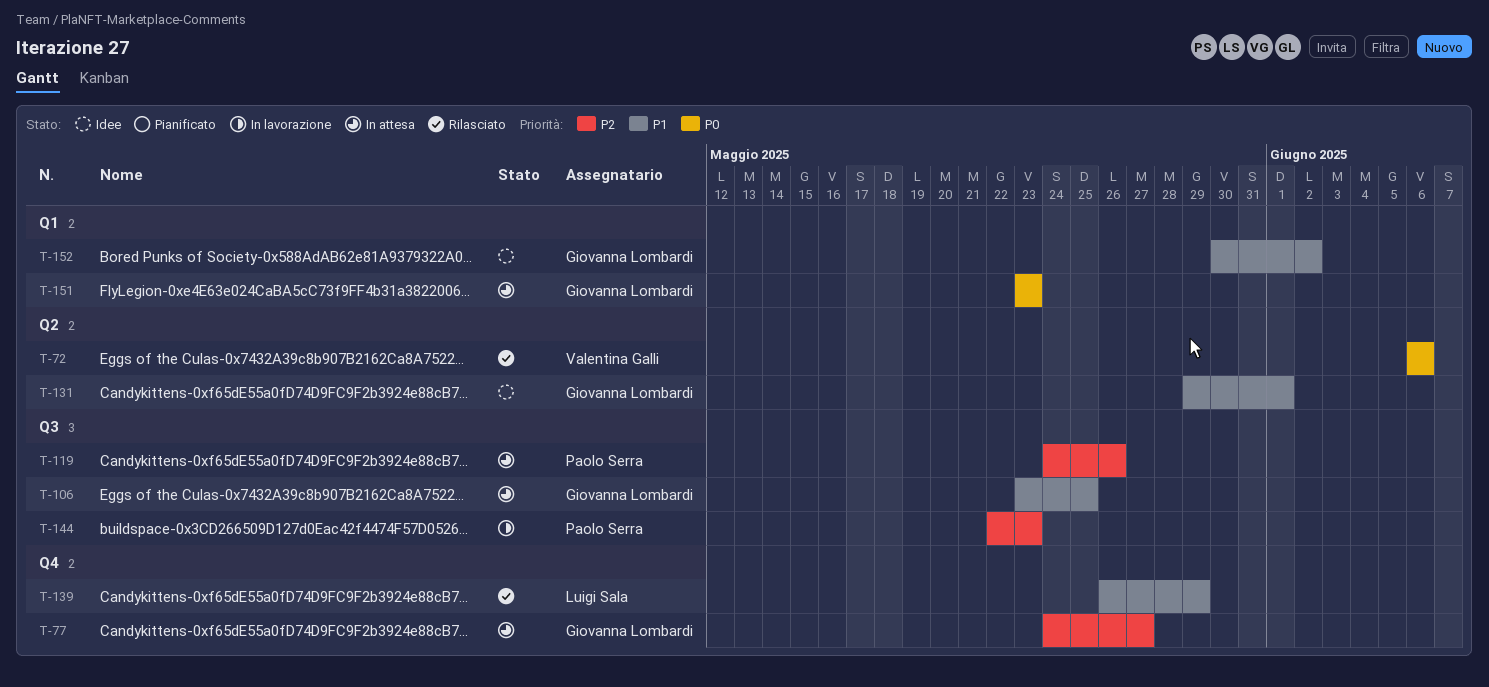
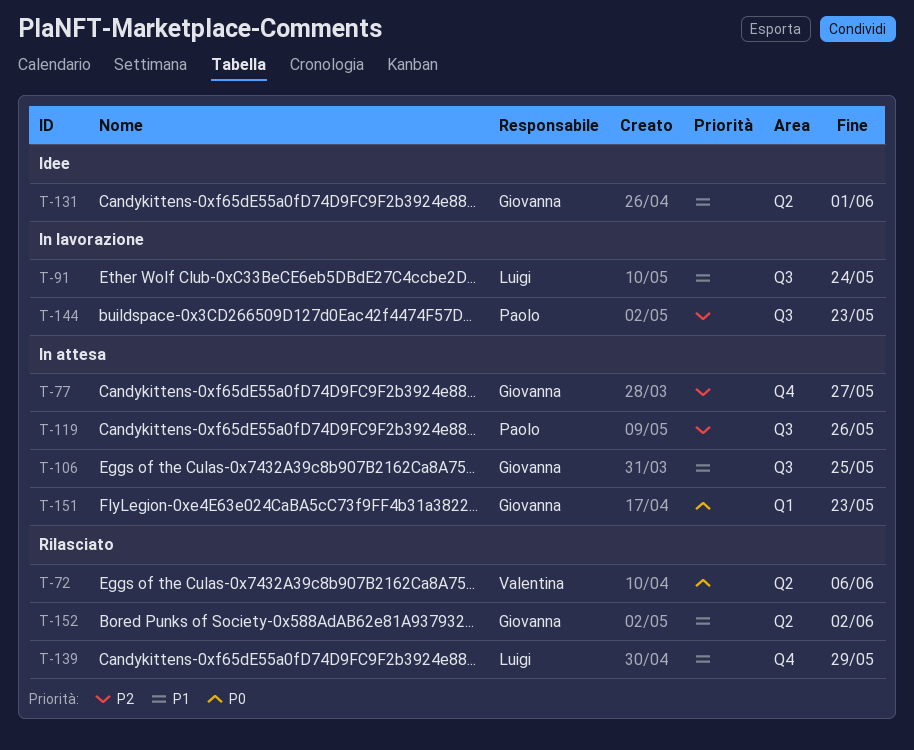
T-91: none -> present
T-152, status: Idee -> Rilasciato
T-152, label: Q1 -> Q2

